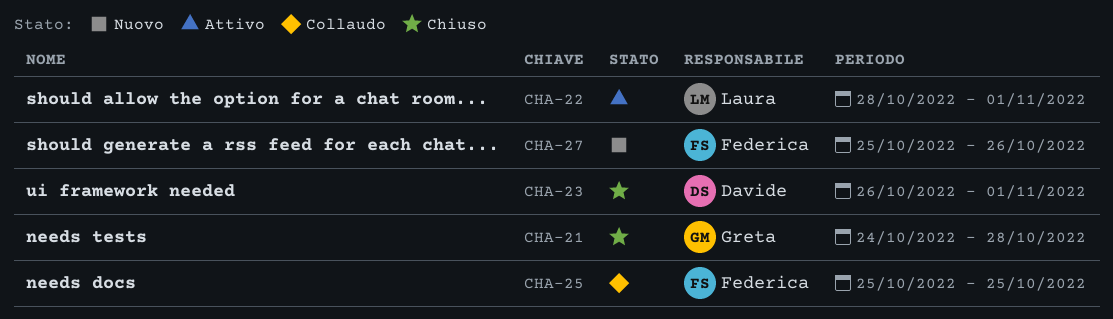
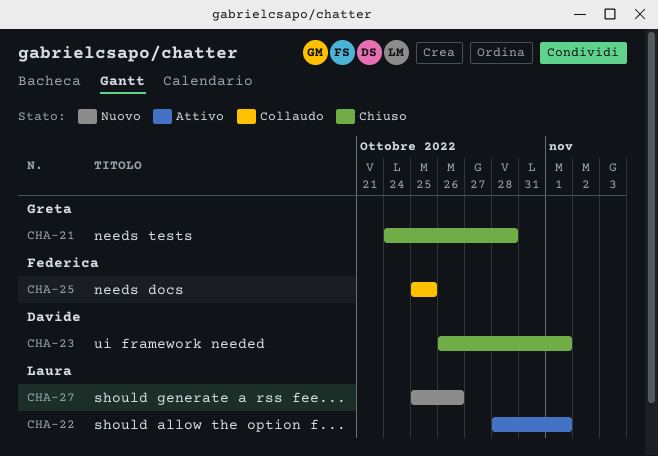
CHA-27, owner: Federica -> Laura

